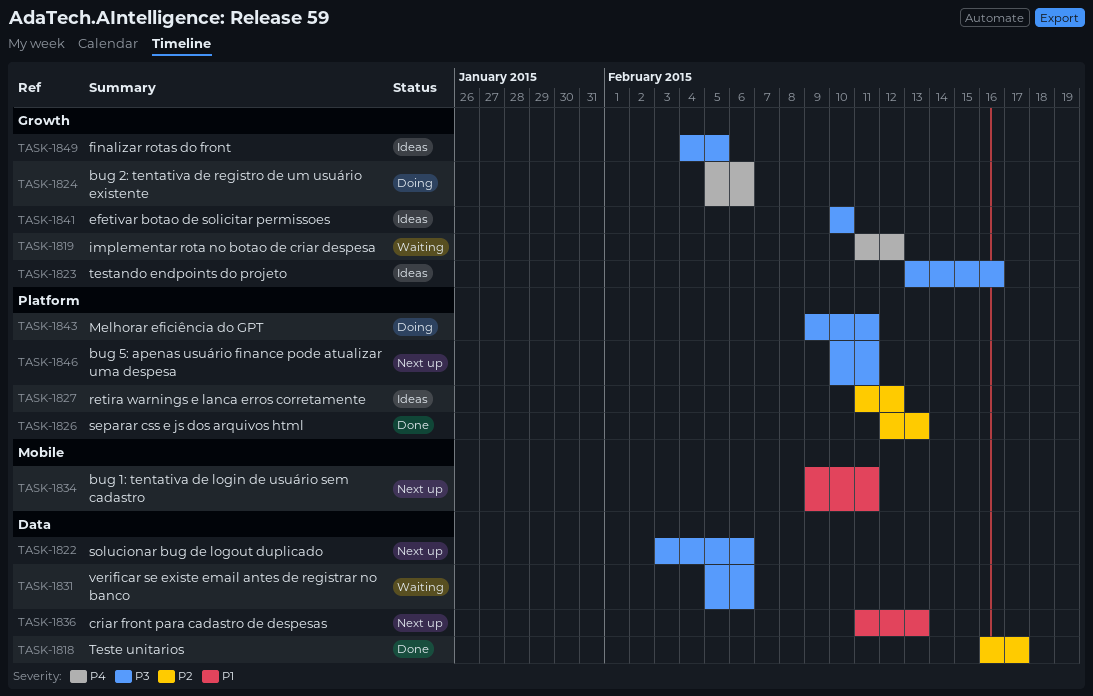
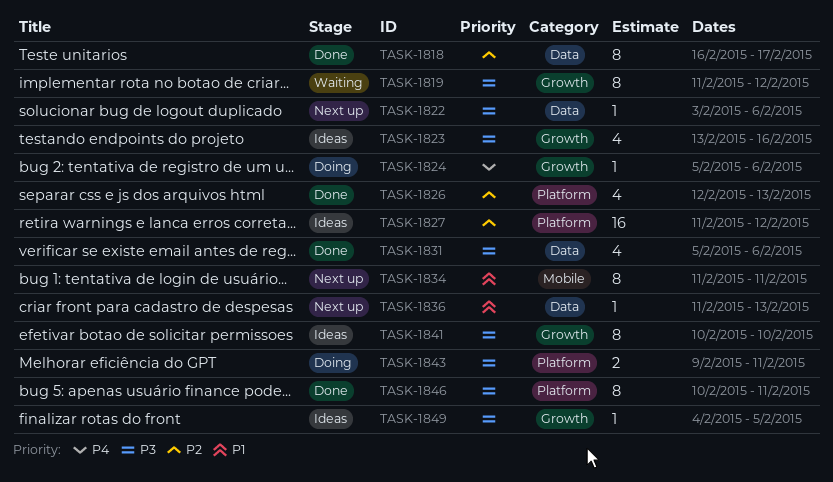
TASK-1819, priority: P4 -> P3
TASK-1831, status: Waiting -> Done
TASK-1834, start: Feb 9 -> Feb 11
TASK-1846, status: Next up -> Done

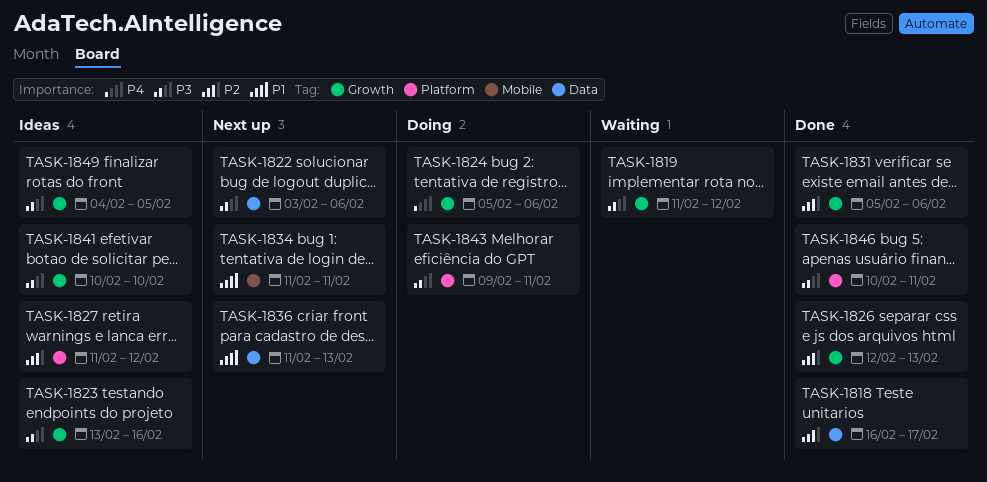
TASK-1826, label: Platform -> Growth
TASK-1831, priority: P3 -> P2
TASK-1831, label: Data -> Growth

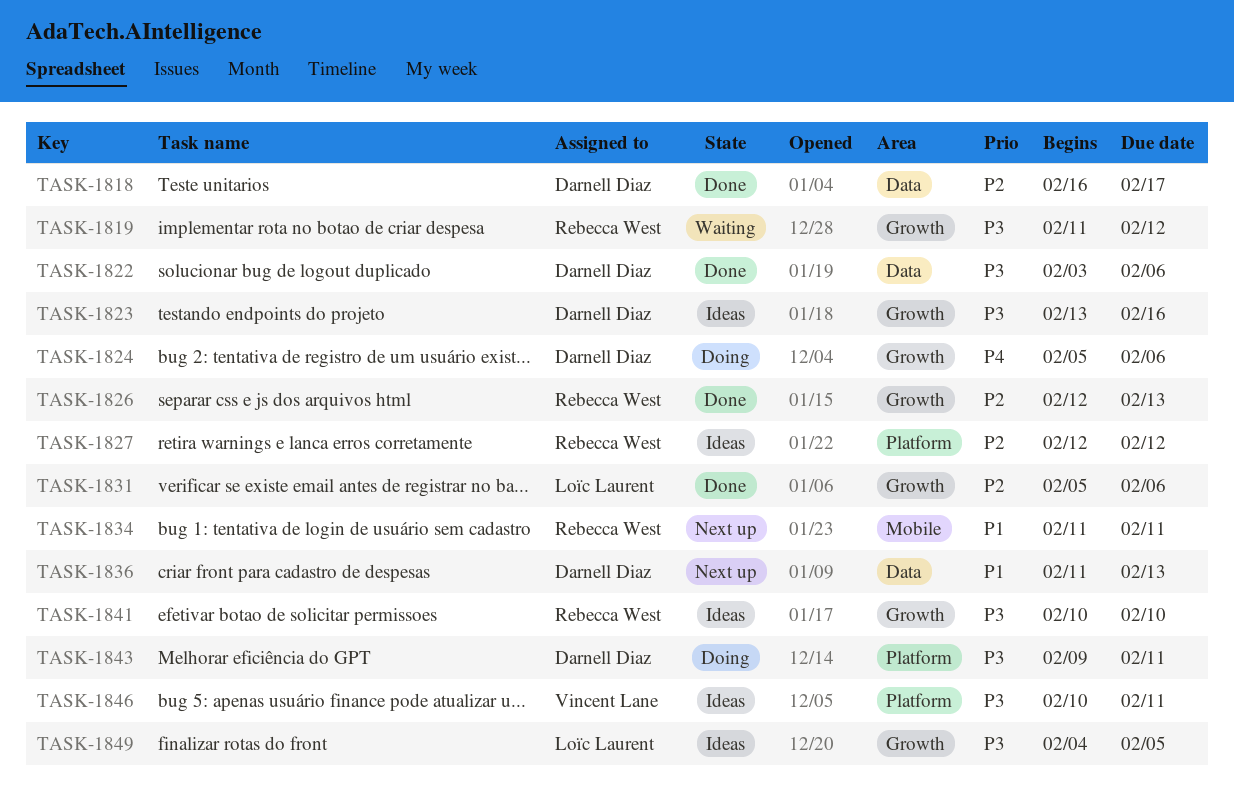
TASK-1822, status: Next up -> Done
TASK-1827, start: Feb 11 -> Feb 12
TASK-1846, status: Done -> Ideas

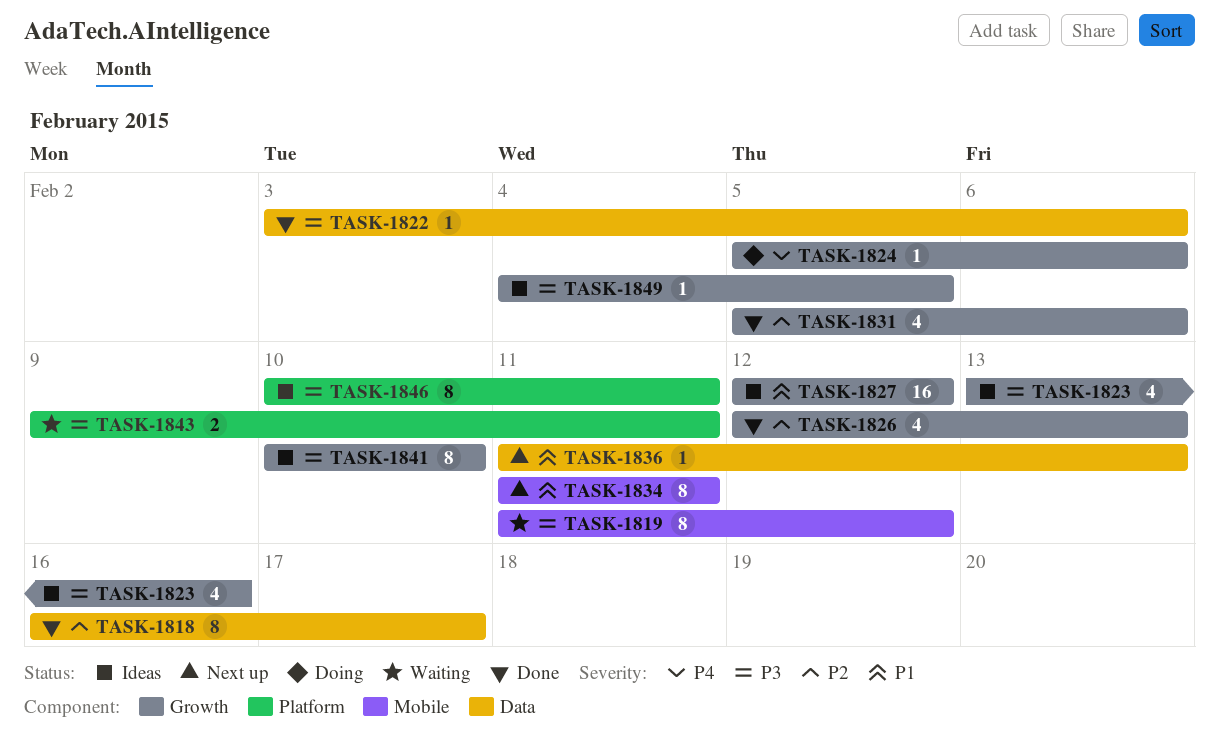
TASK-1819, label: Growth -> Mobile
TASK-1827, priority: P2 -> P1
TASK-1827, label: Platform -> Growth
TASK-1843, status: Doing -> Waiting

